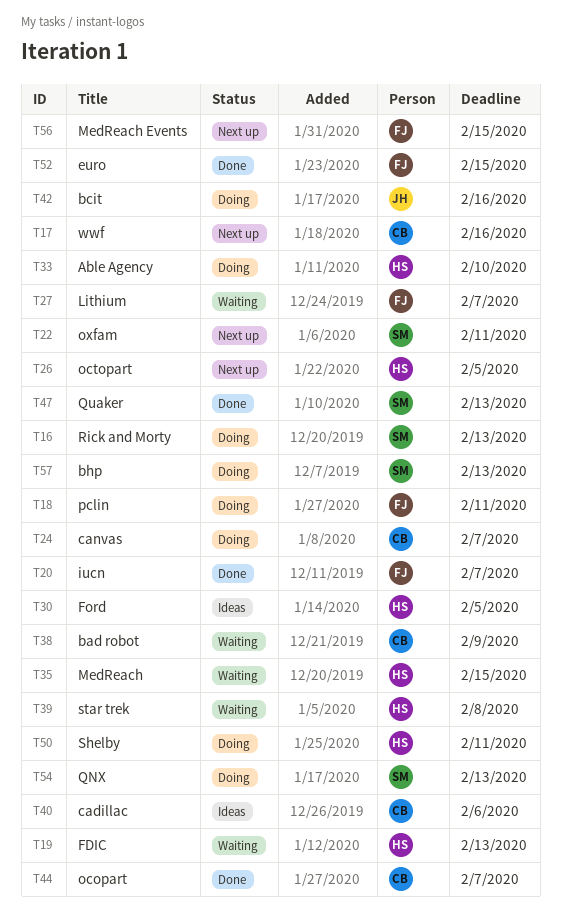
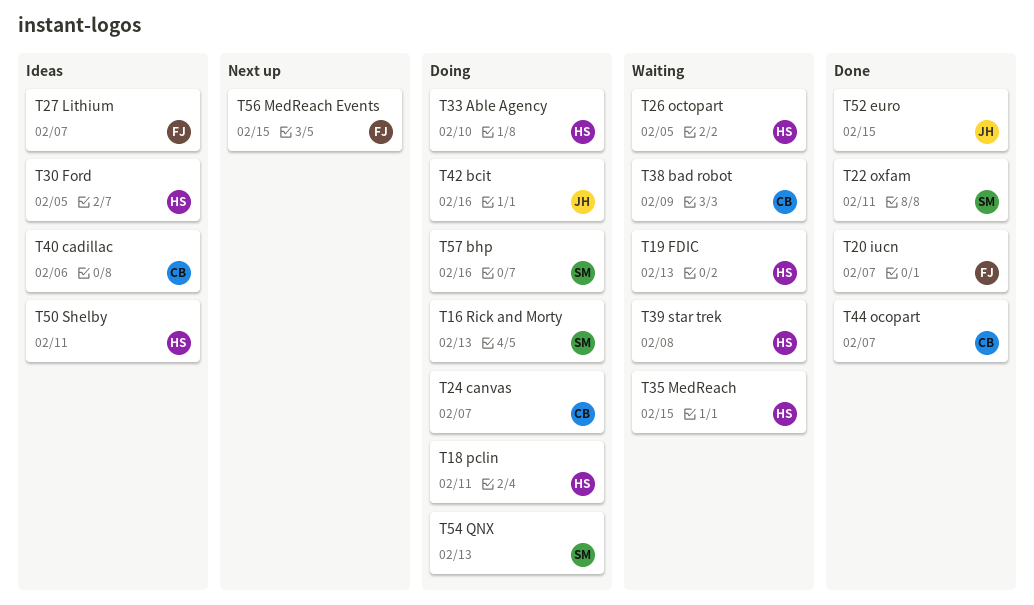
T17: present -> none
T18, owner: FJ -> HS
T22, status: Next up -> Done
T26, status: Next up -> Waiting
T27, status: Waiting -> Ideas
T47: present -> none
T50, status: Doing -> Ideas
T52, owner: FJ -> JH
T57, due: Feb 13 -> Feb 16

